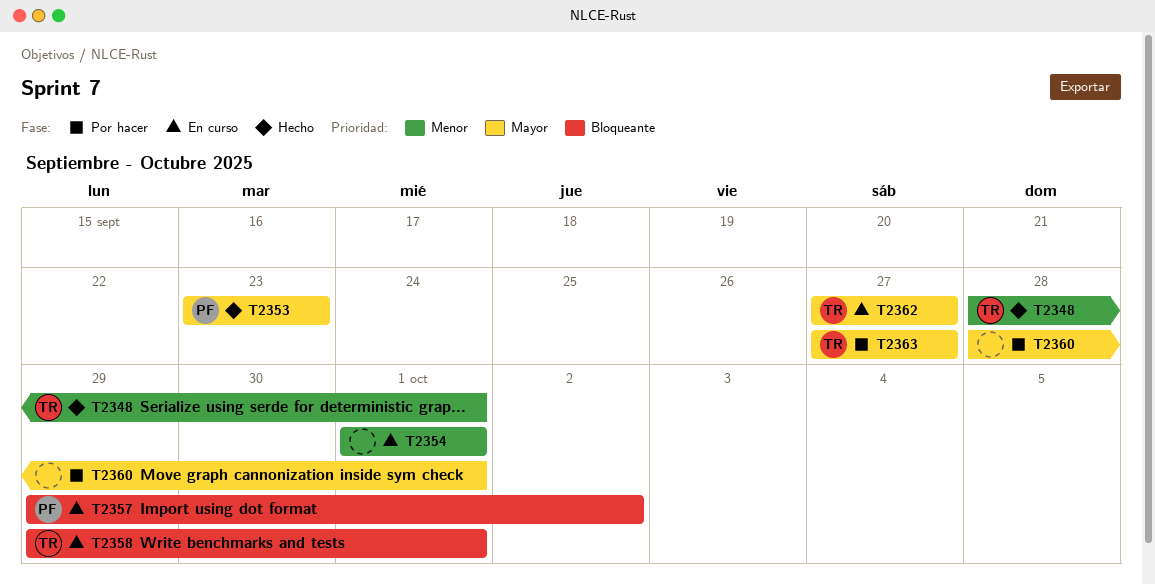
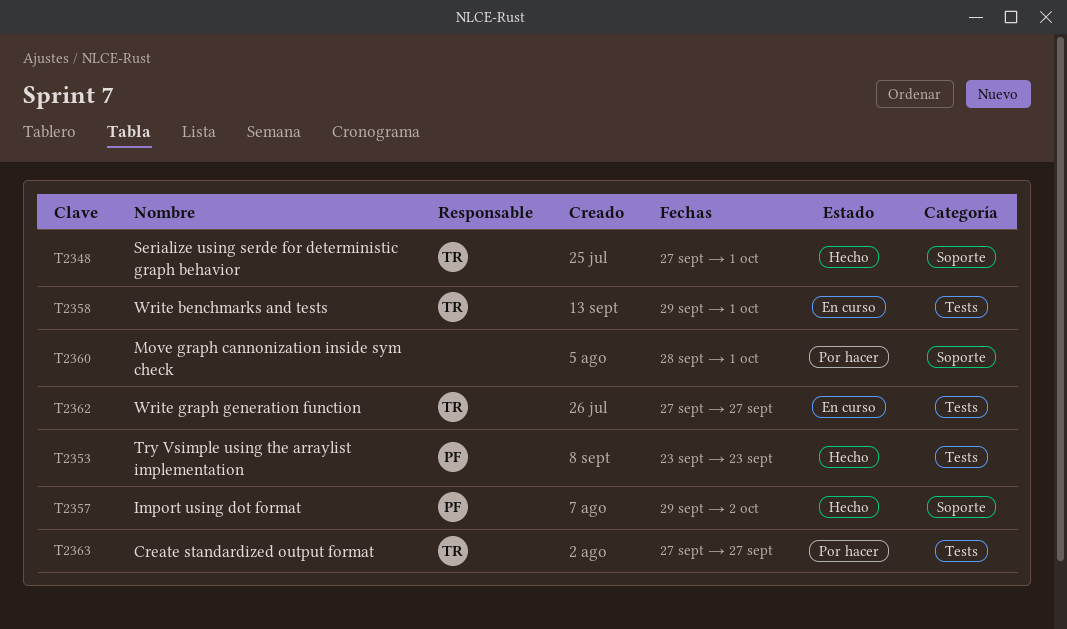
T2348, start: Sep 28 -> Sep 27
T2354: present -> none
T2357, status: En curso -> Hecho

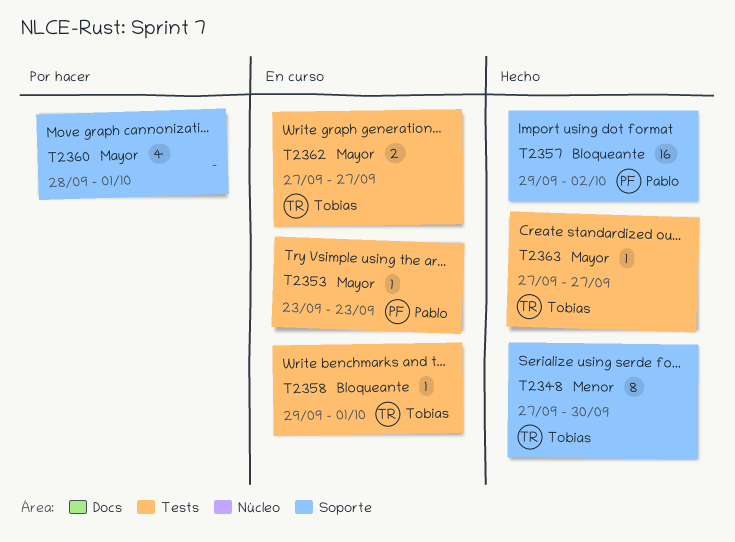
T2348, due: Oct 1 -> Sep 30
T2353, status: Hecho -> En curso
T2363, status: Por hacer -> Hecho

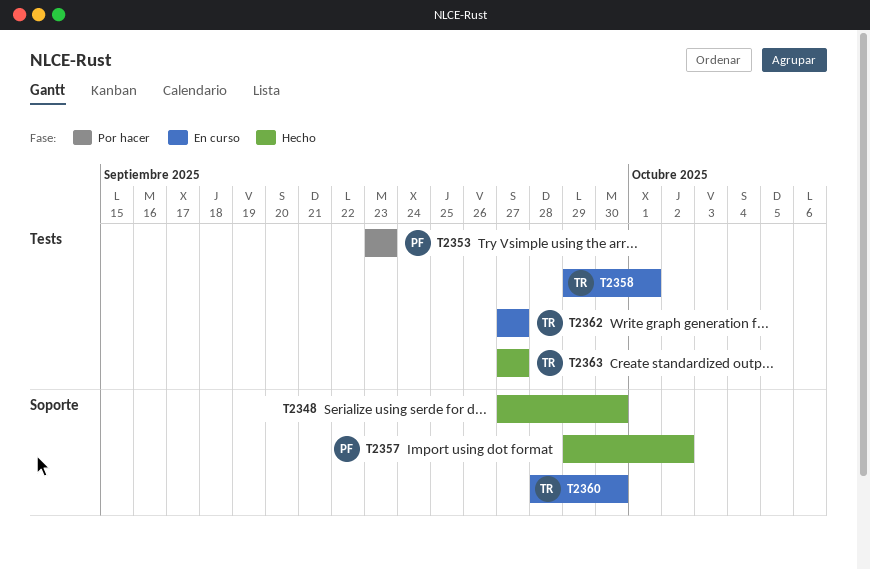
T2348, owner: Tobias -> none
T2353, status: En curso -> Por hacer
T2360, status: Por hacer -> En curso
T2360, owner: none -> Tobias
T2360, due: Oct 1 -> Sep 30

